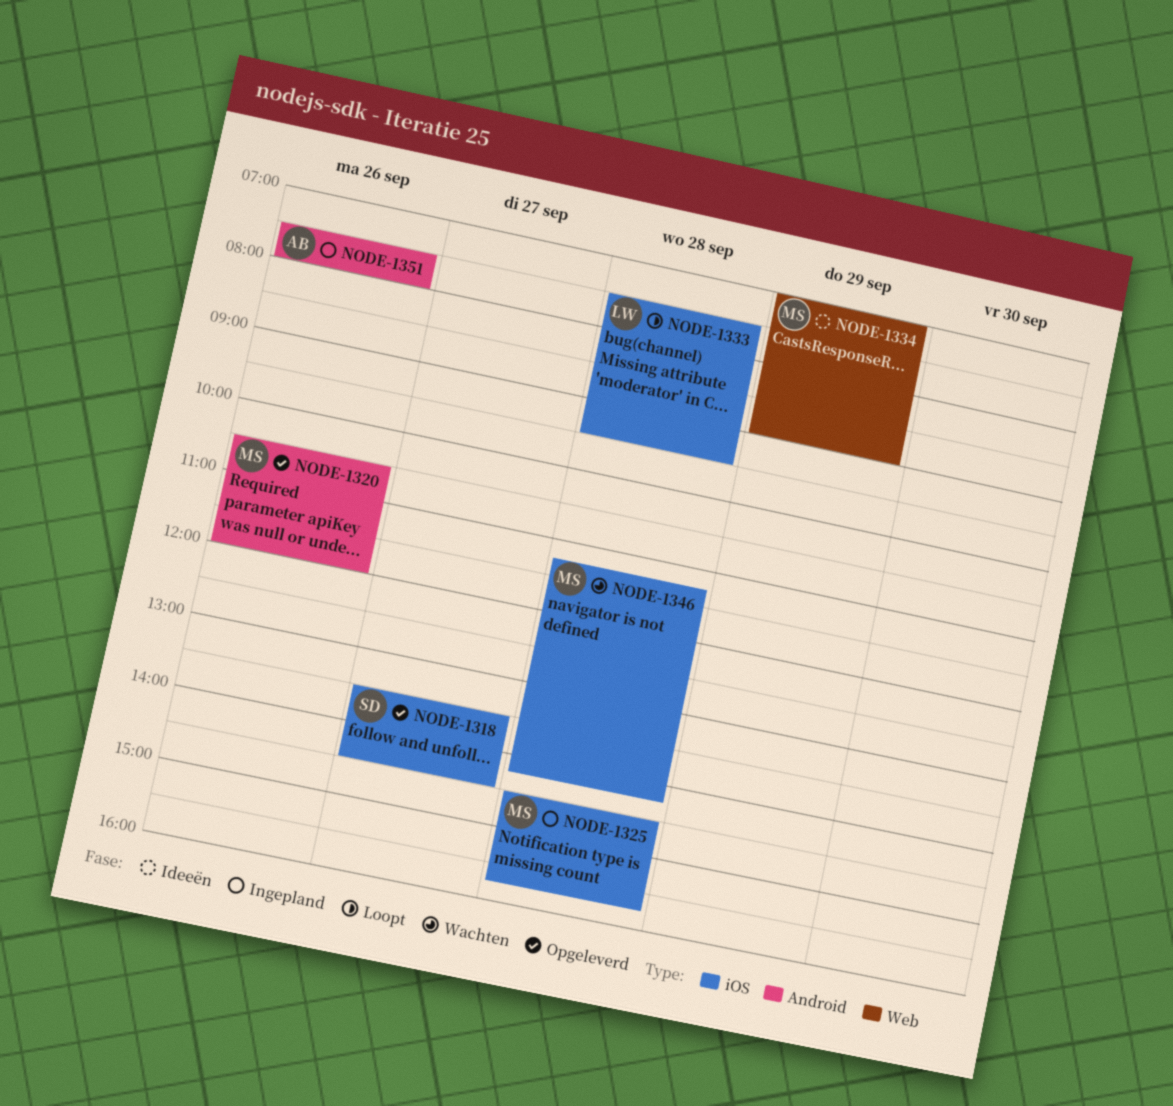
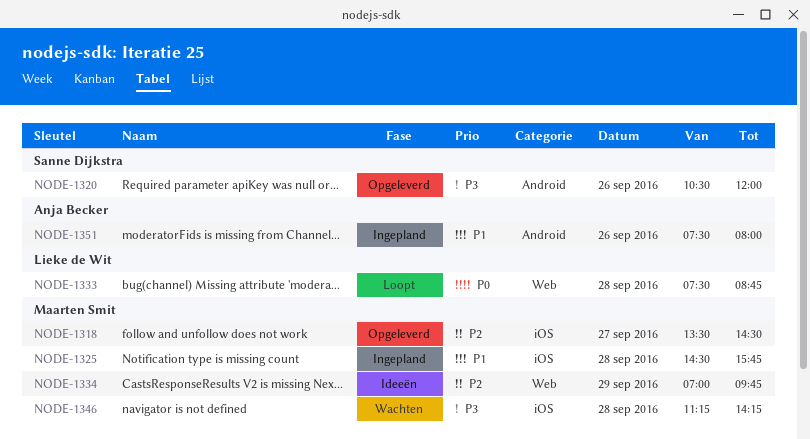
NODE-1318, owner: Sanne Dijkstra -> Maarten Smit
NODE-1320, owner: Maarten Smit -> Sanne Dijkstra
NODE-1333, label: iOS -> Web
NODE-1333, ends: 09:30 -> 08:45
NODE-1334, ends: 09:00 -> 09:45

